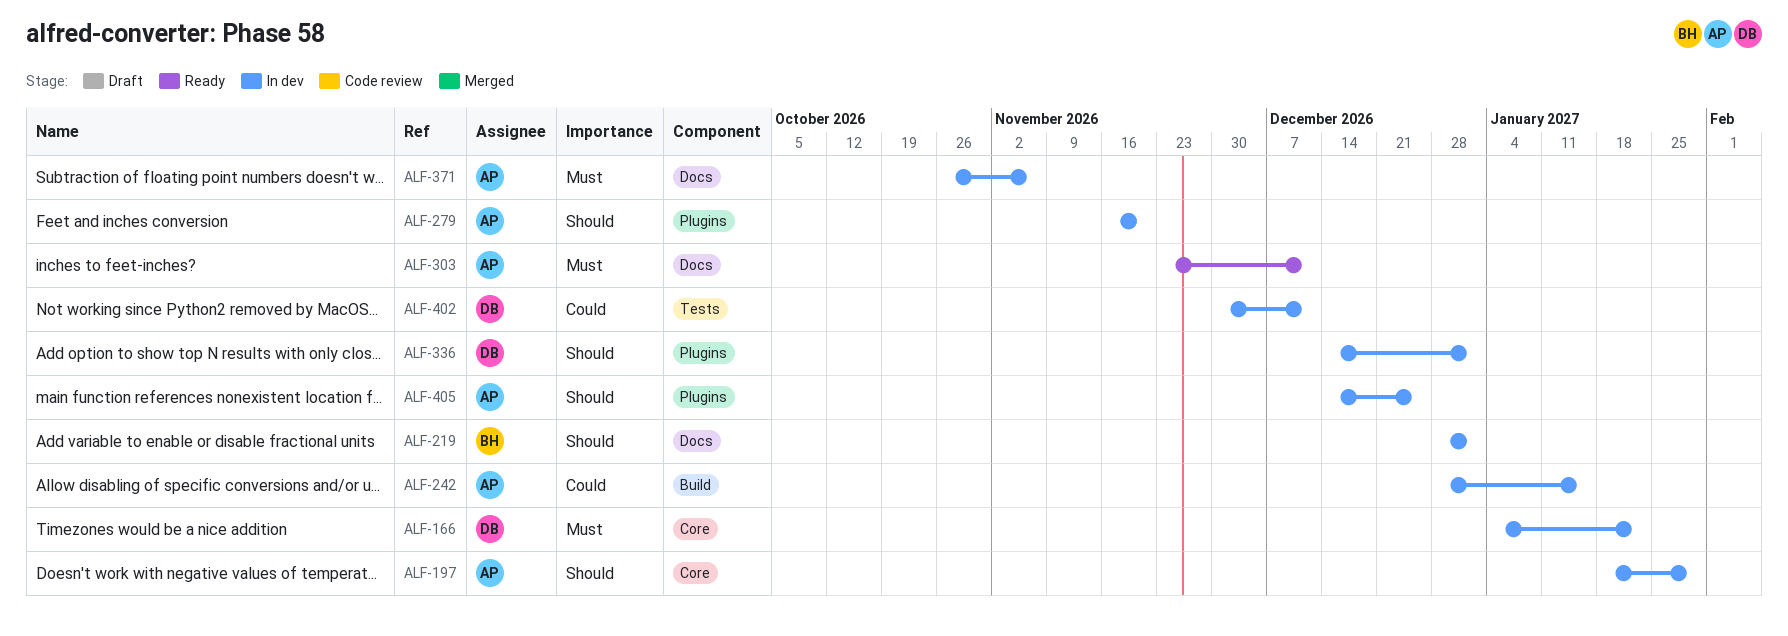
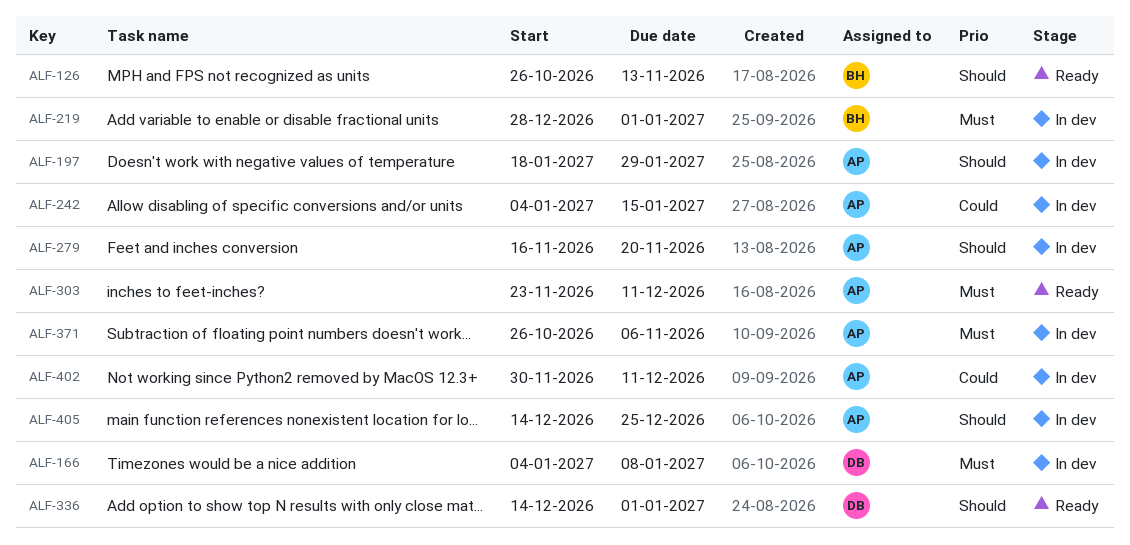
ALF-126: none -> present
ALF-166, due: Jan 22 -> Jan 8
ALF-219, priority: Should -> Must
ALF-242, start: Dec 28 -> Jan 4
ALF-336, status: In dev -> Ready
ALF-402, owner: DB -> AP

